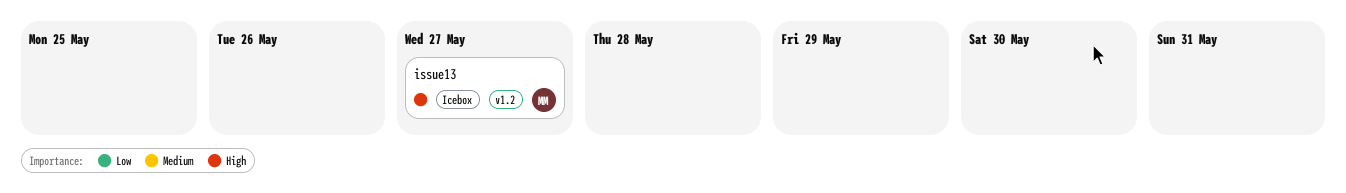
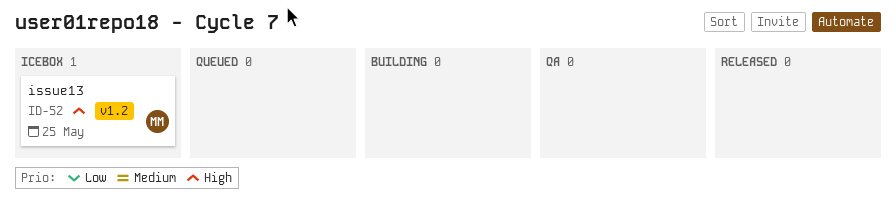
issue13, due: May 27 -> May 25

